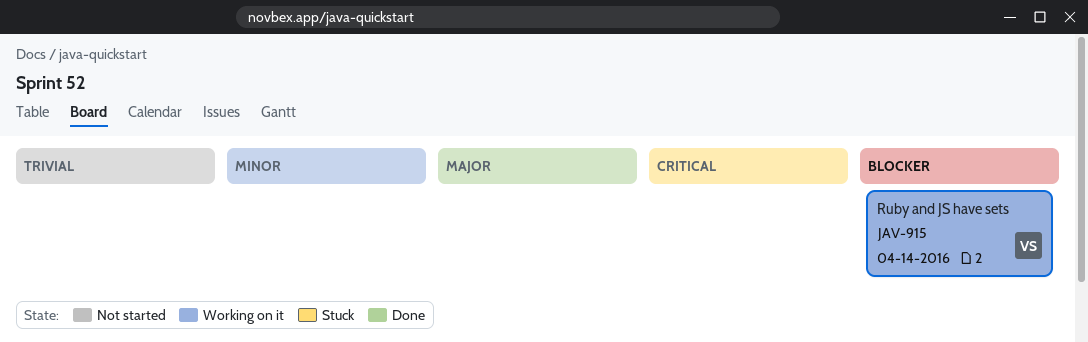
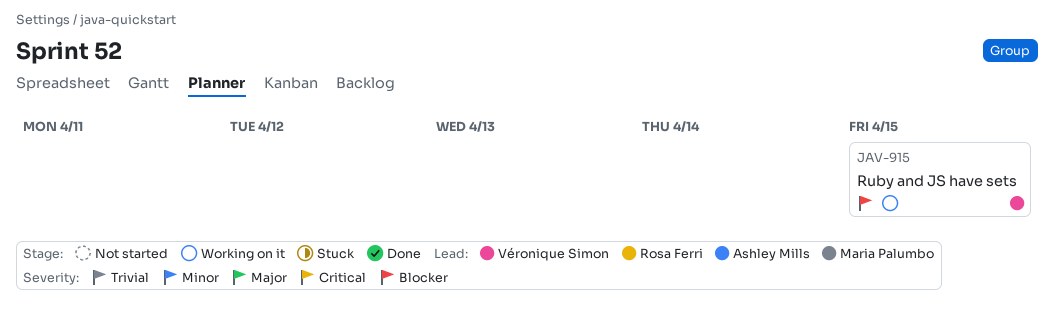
JAV-915, due: Apr 14 -> Apr 15

